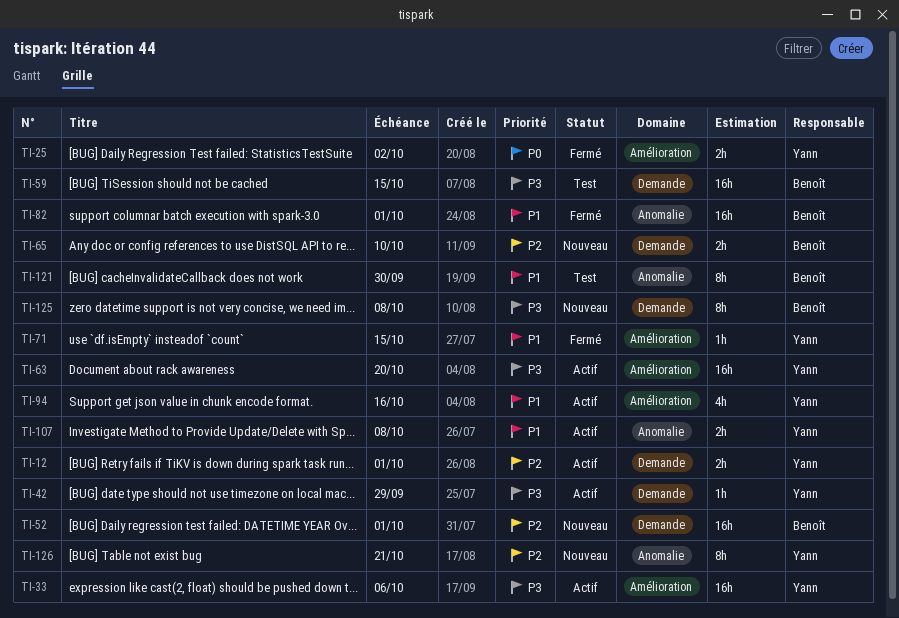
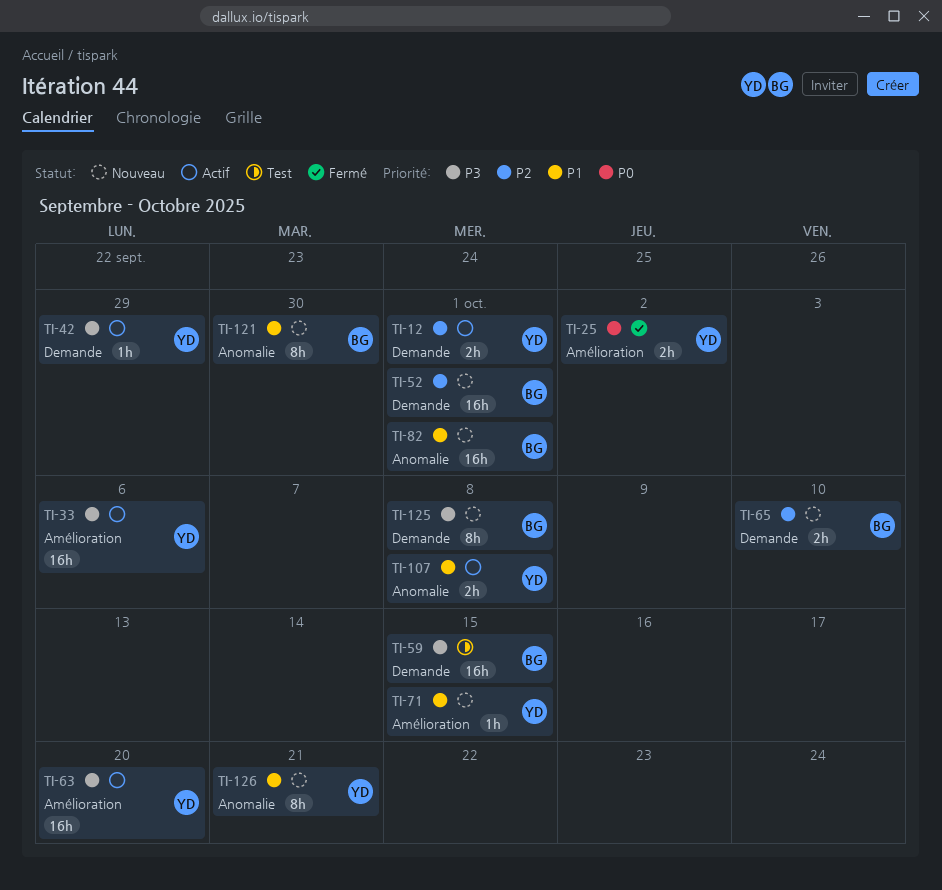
TI-71, status: Fermé -> Nouveau
TI-82, status: Fermé -> Nouveau
TI-94: present -> none
TI-121, status: Test -> Nouveau
TI-126, priority: P2 -> P1

